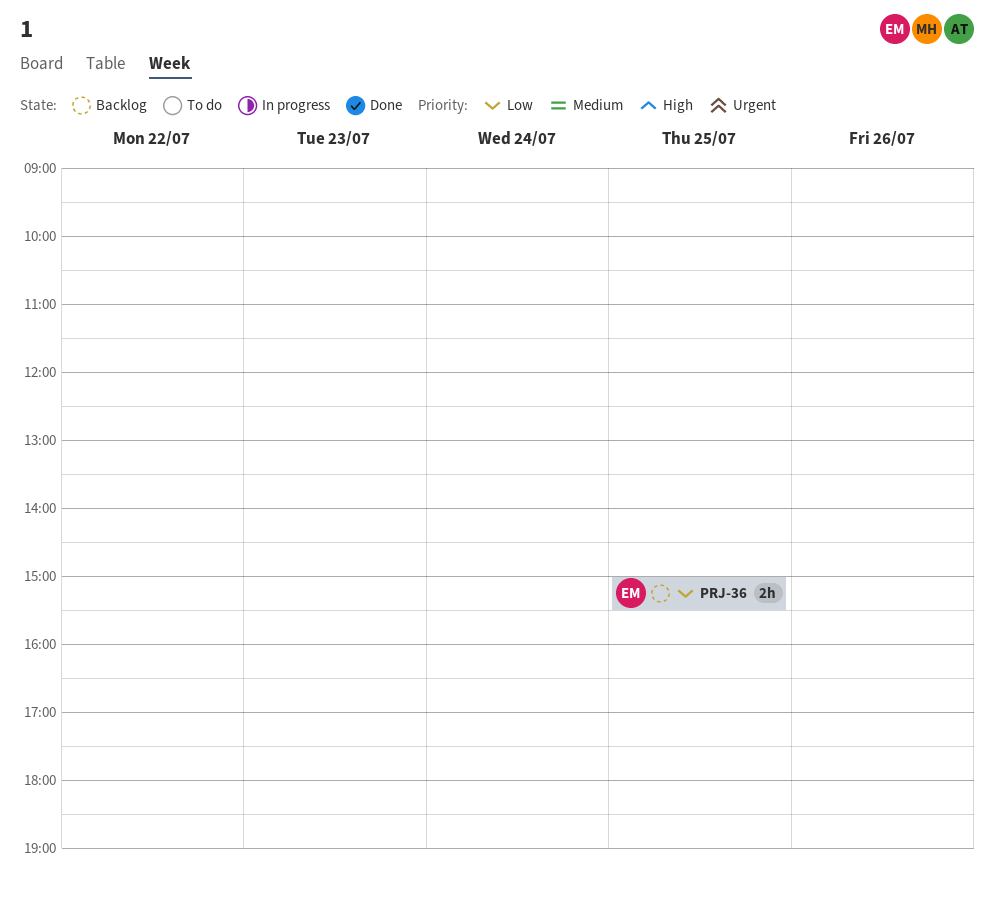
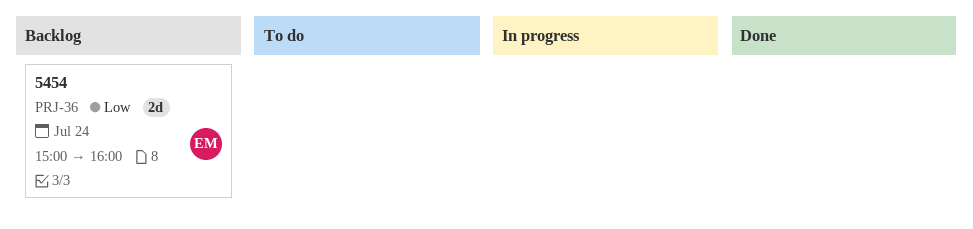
PRJ-36, estimate: 2h -> 2d
PRJ-36, day: Jul 25 -> Jul 24
PRJ-36, ends: 15:30 -> 16:00

